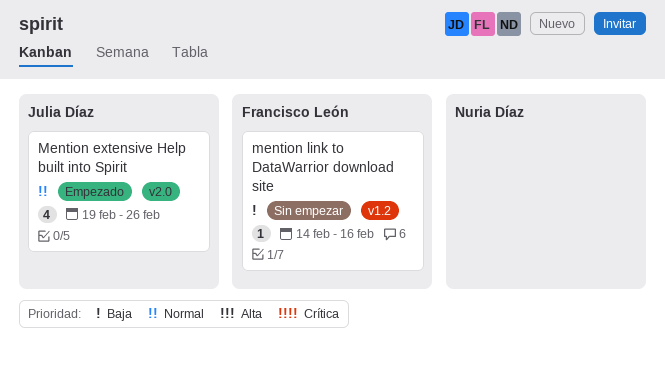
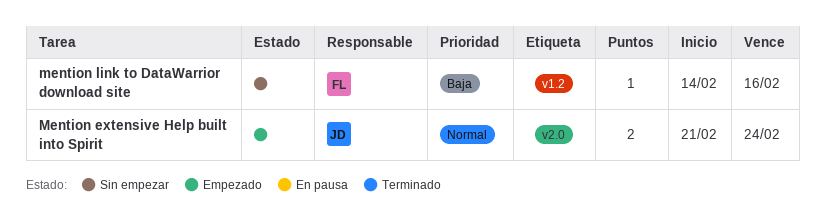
Mention extensive Help built into Spirit, estimate: 4 -> 2
Mention extensive Help built into Spirit, start: Feb 19 -> Feb 21
Mention extensive Help built into Spirit, due: Feb 26 -> Feb 24

